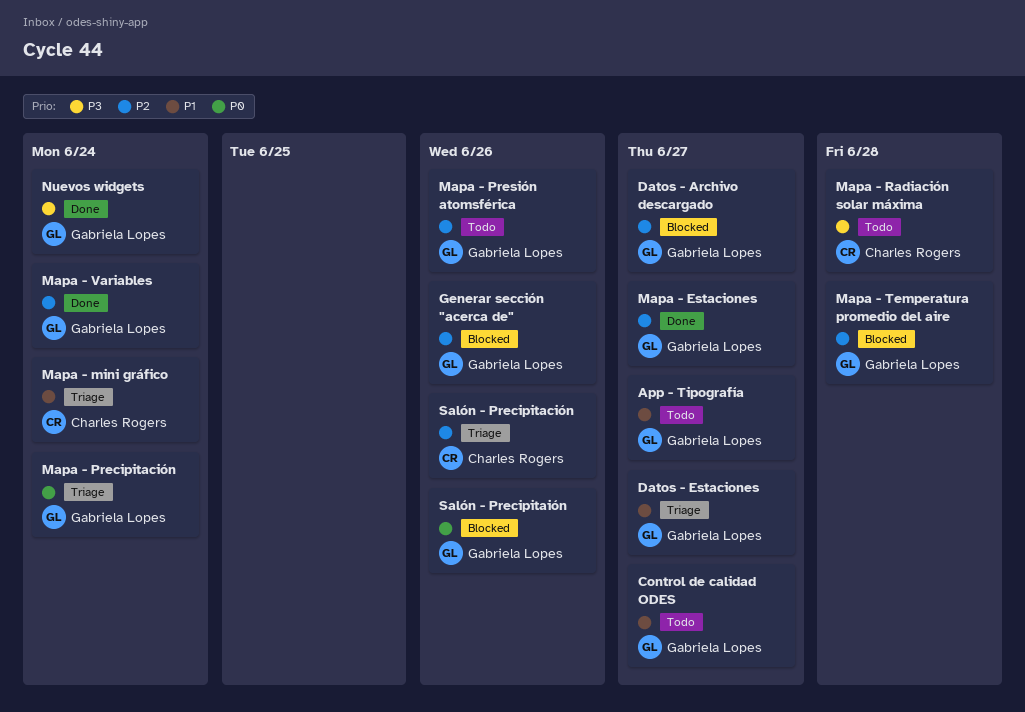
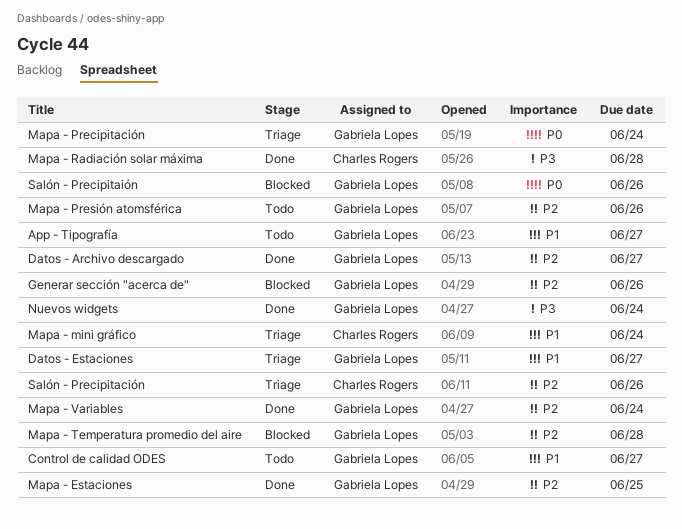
Datos - Archivo descargado, status: Blocked -> Done
Mapa - Estaciones, due: Jun 27 -> Jun 25
Mapa - Radiación solar máxima, status: Todo -> Done

